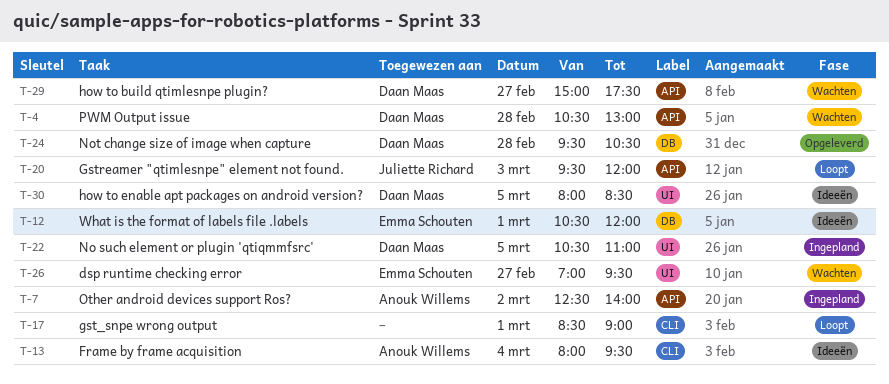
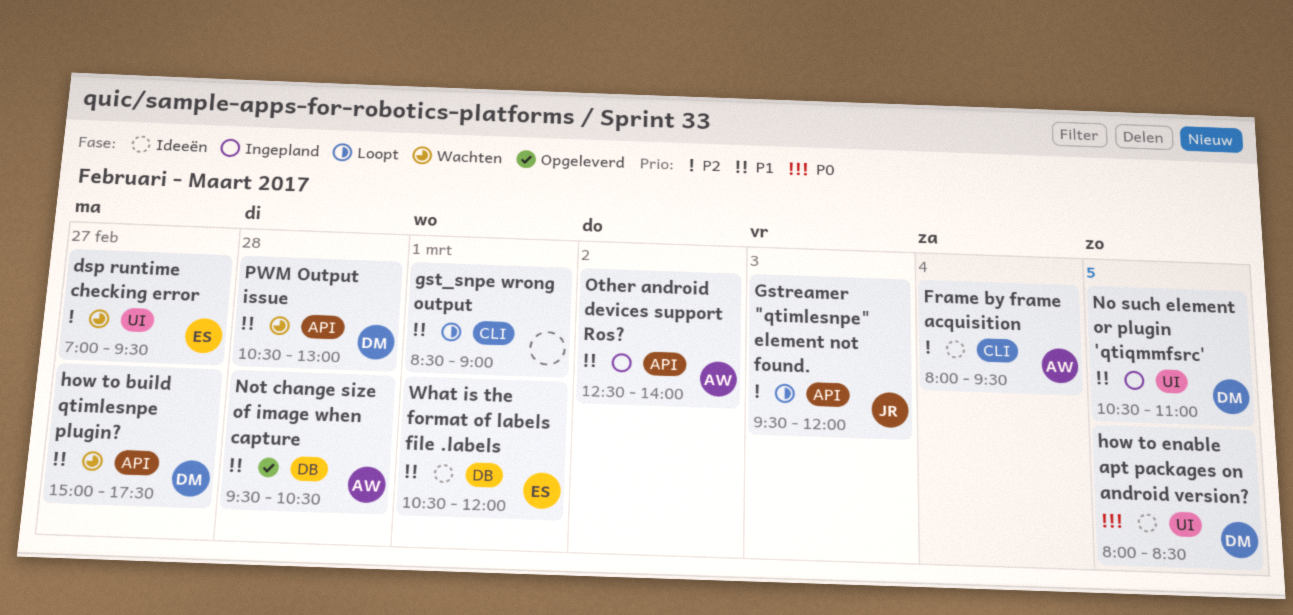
Not change size of image when capture, owner: Daan Maas -> Anouk Willems

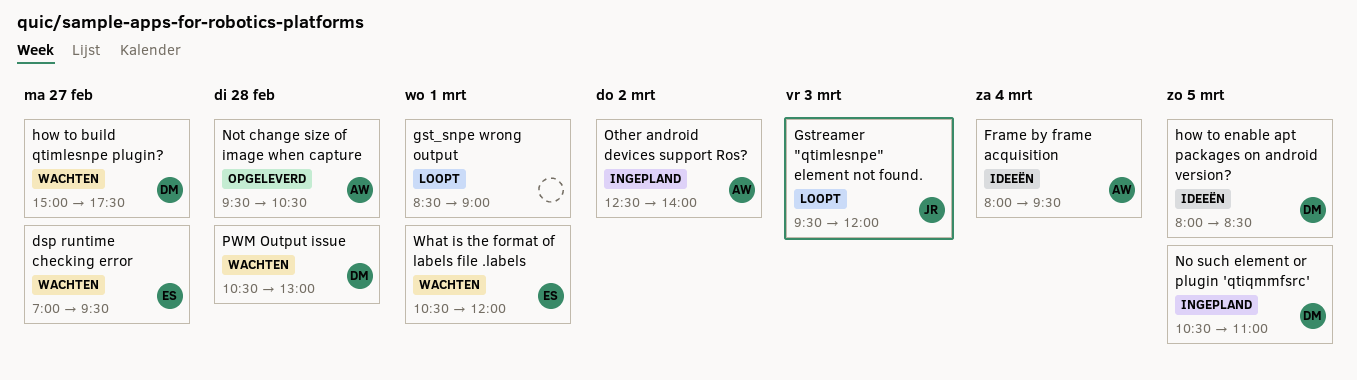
What is the format of labels file .labels, status: Ideeën -> Wachten

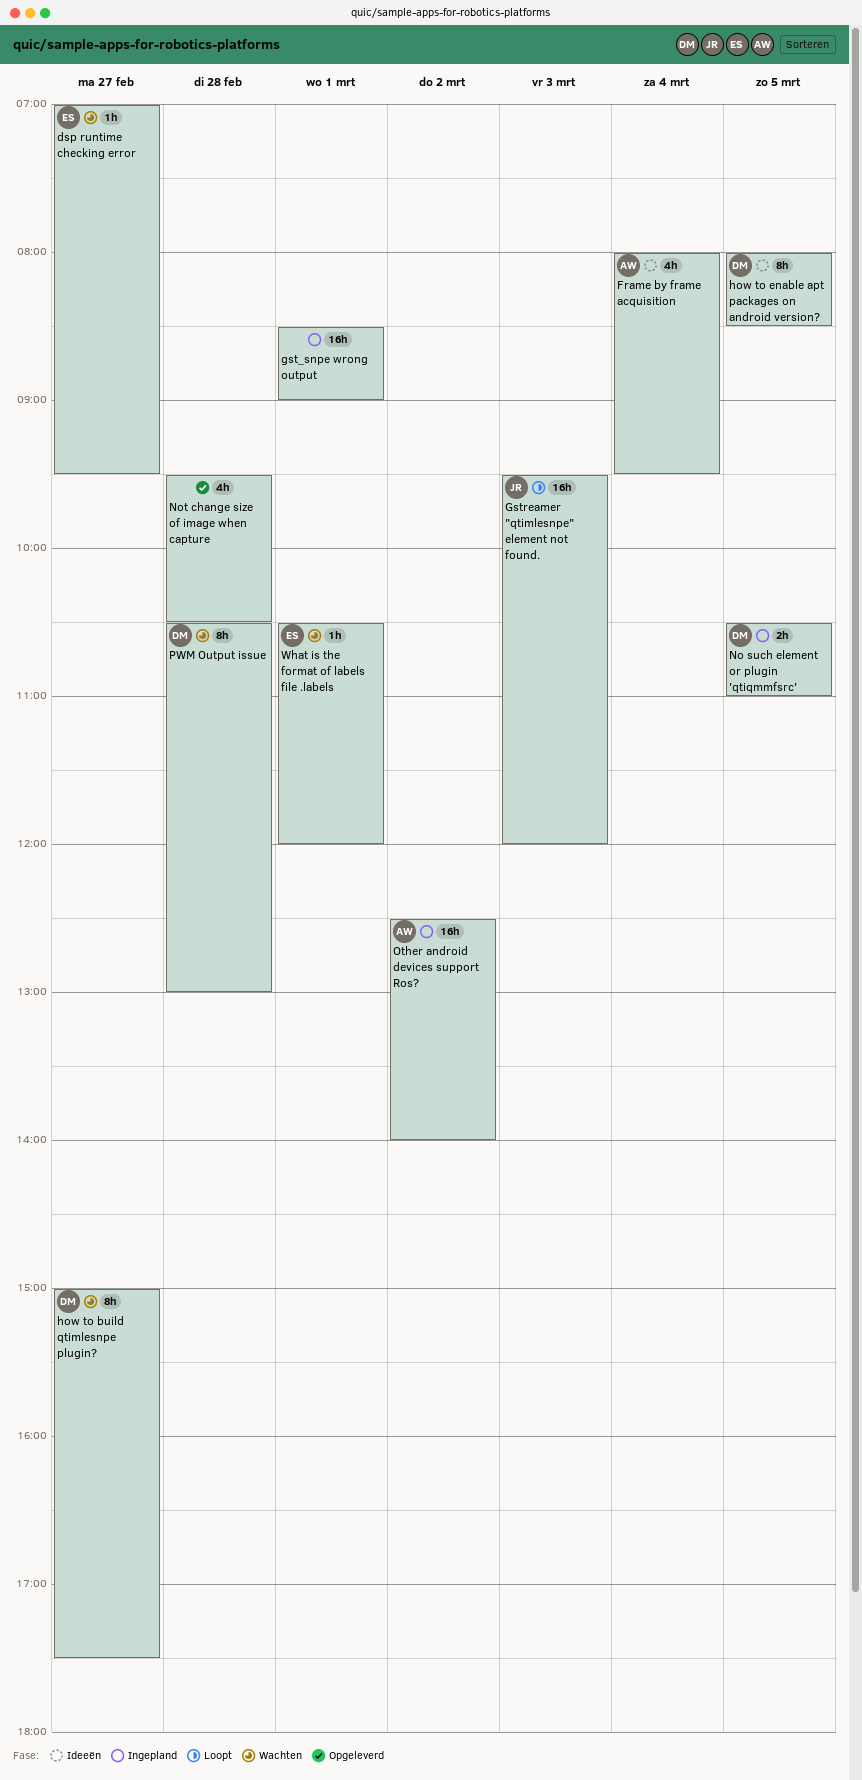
gst_snpe wrong output, status: Loopt -> Ingepland
Not change size of image when capture, owner: AW -> none

